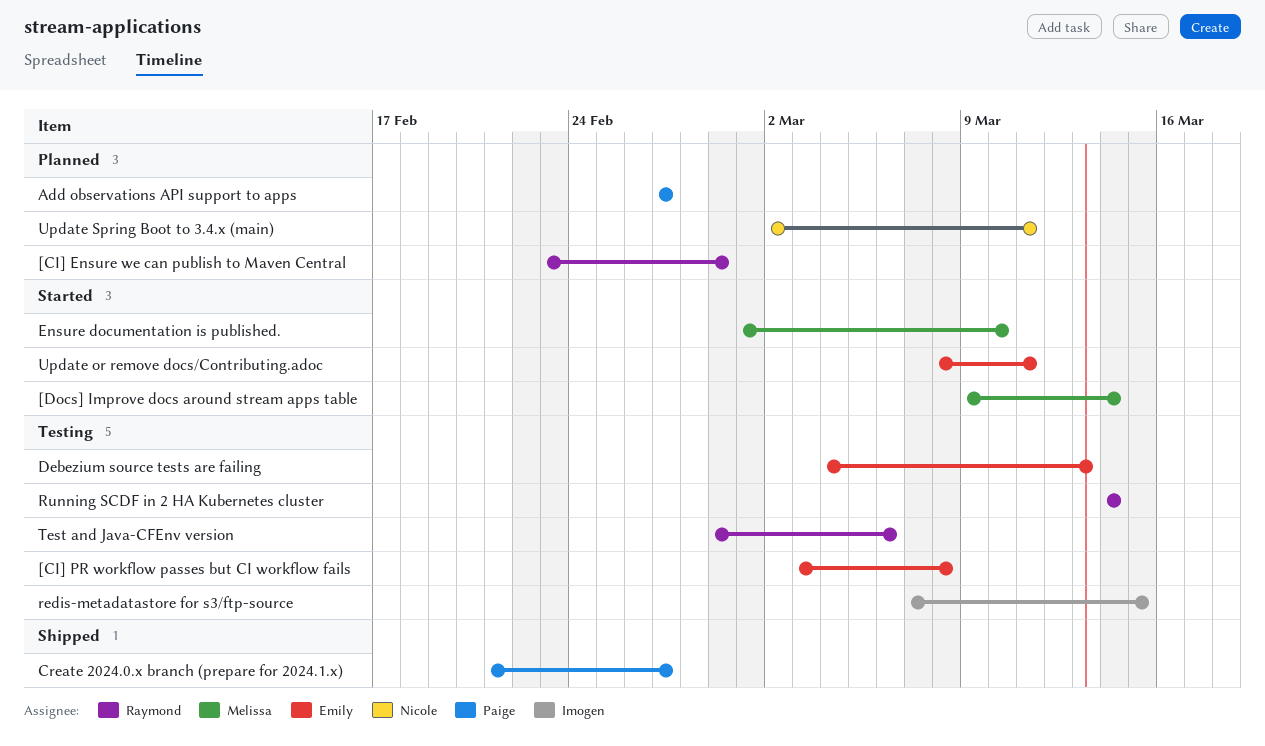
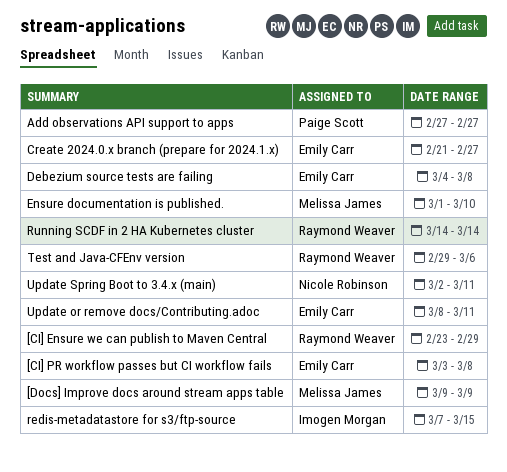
[Docs] Improve docs around stream apps table, due: Mar 14 -> Mar 9
Create 2024.0.x branch (prepare for 2024.1.x), owner: Paige Scott -> Emily Carr
Debezium source tests are failing, due: Mar 13 -> Mar 8

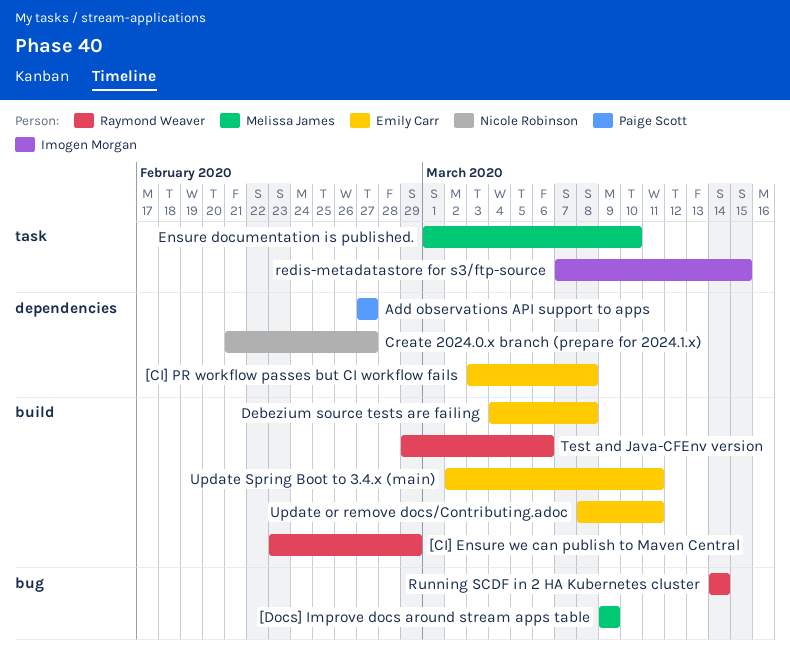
Create 2024.0.x branch (prepare for 2024.1.x), owner: Emily Carr -> Nicole Robinson
Update Spring Boot to 3.4.x (main), owner: Nicole Robinson -> Emily Carr

